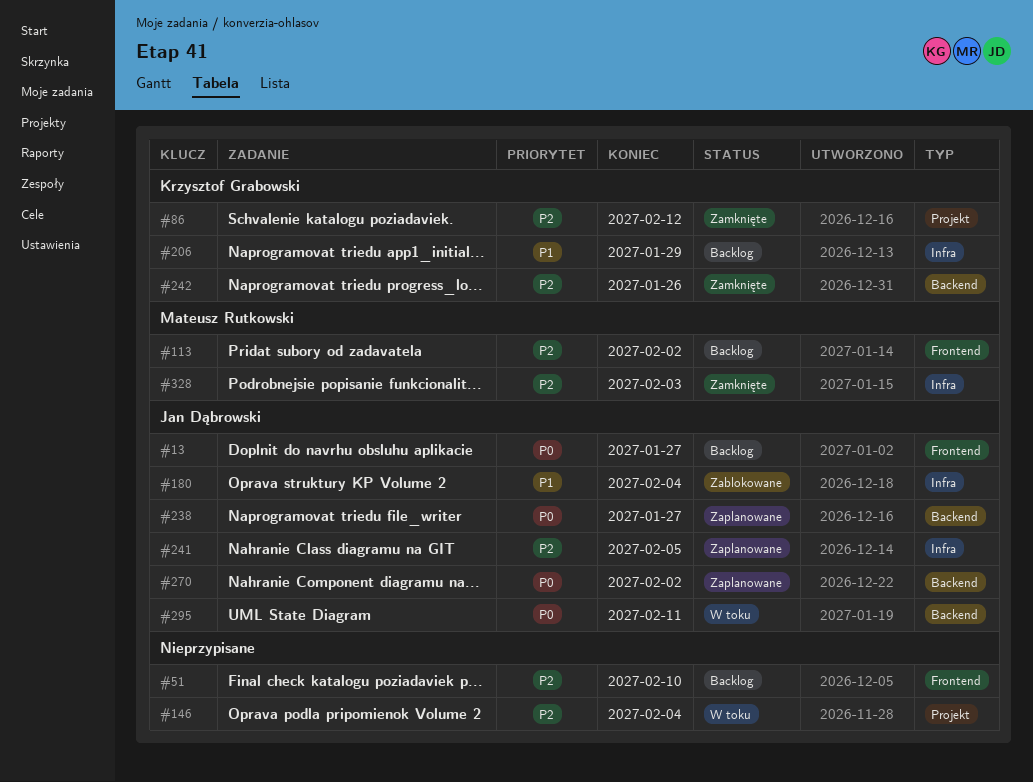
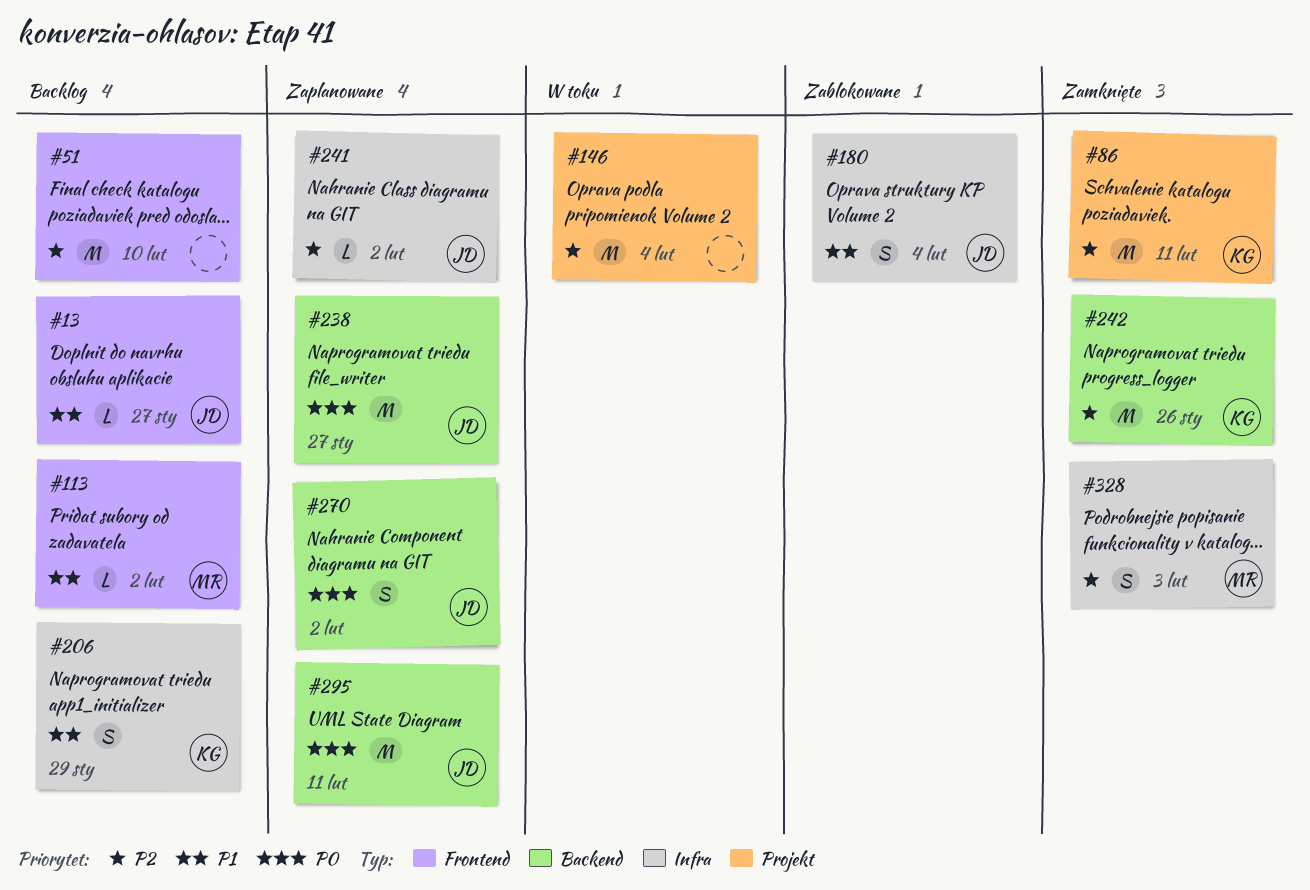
#13, priority: P0 -> P1
#86, due: Feb 12 -> Feb 11
#113, priority: P2 -> P1
#241, due: Feb 5 -> Feb 2
#295, status: W toku -> Zaplanowane

